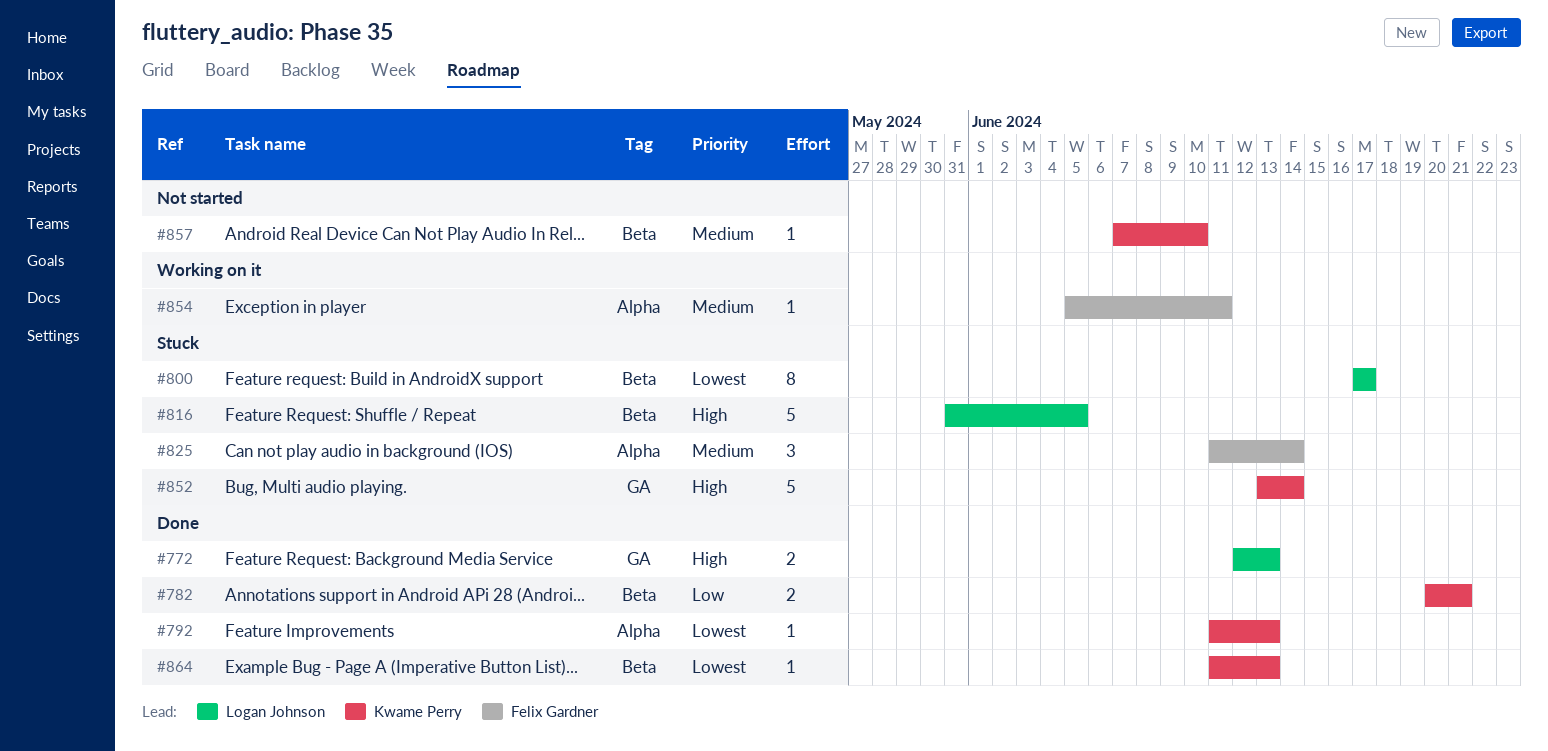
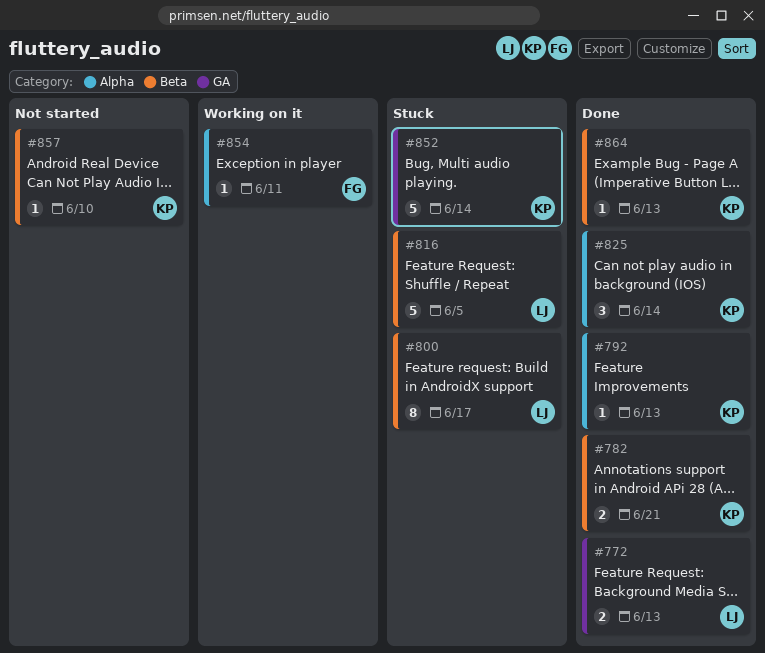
#825, status: Stuck -> Done
#825, owner: Felix Gardner -> Kwame Perry

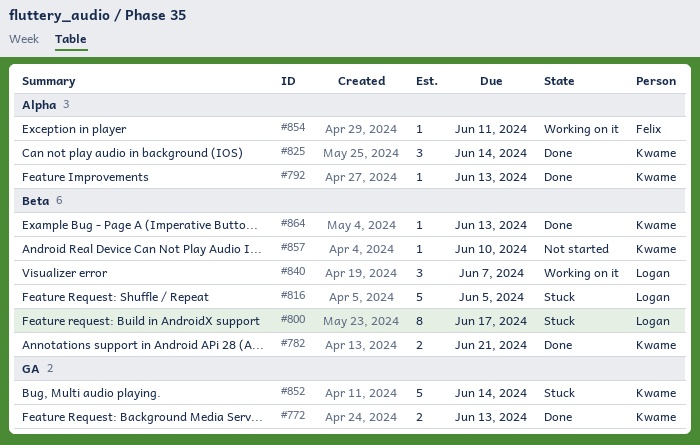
#772, owner: Logan -> Kwame
#840: none -> present

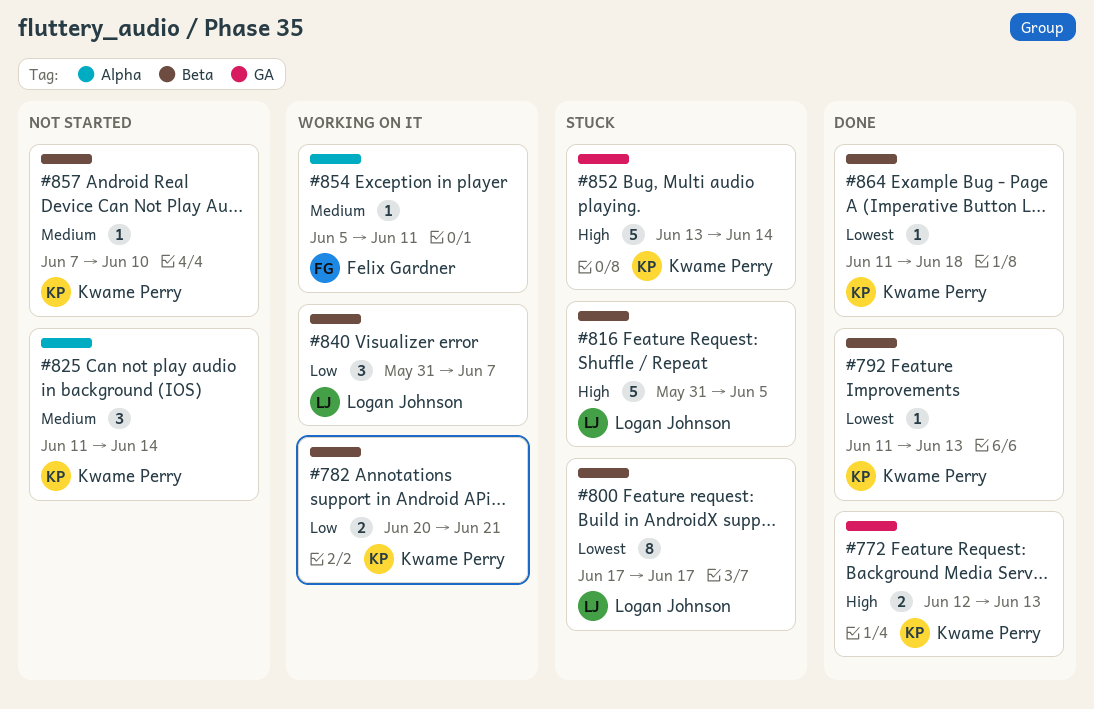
#782, status: Done -> Working on it
#792, label: Alpha -> Beta
#825, status: Done -> Not started
#864, due: Jun 13 -> Jun 18

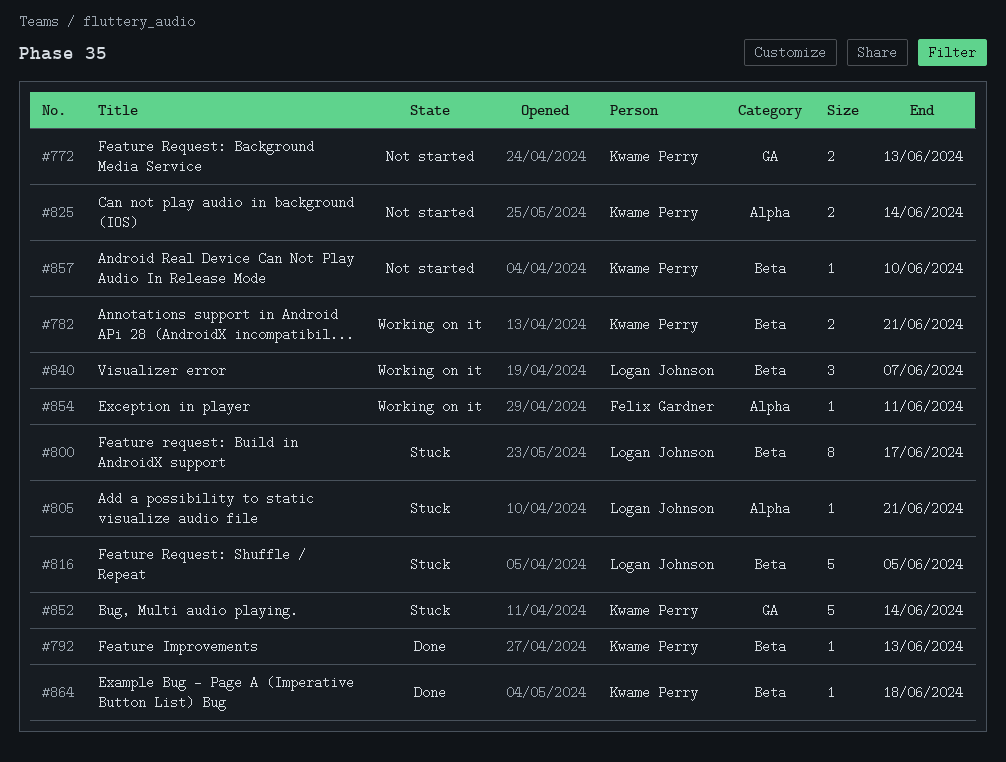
#772, status: Done -> Not started
#805: none -> present
#825, estimate: 3 -> 2

